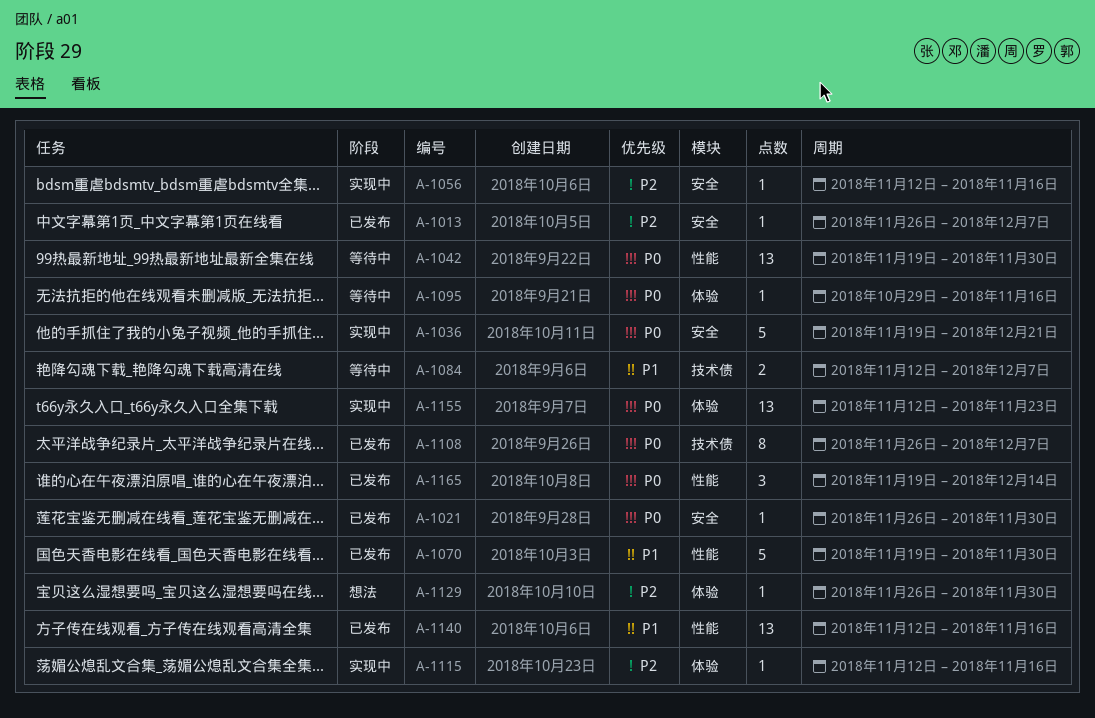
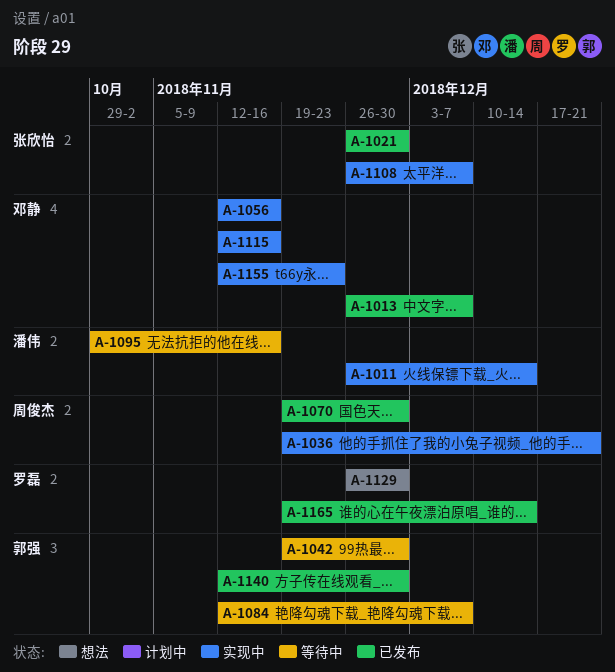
A-1011: none -> present
A-1108, status: 已发布 -> 实现中
A-1140, due: Nov 16 -> Nov 30

